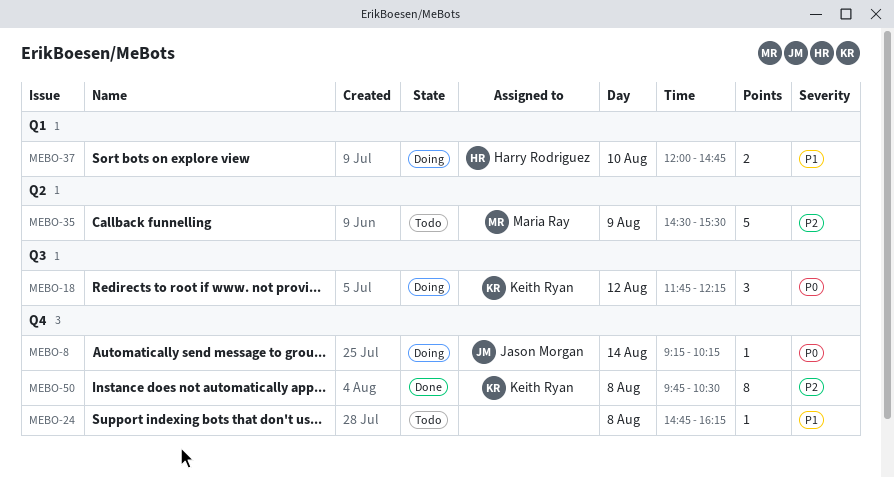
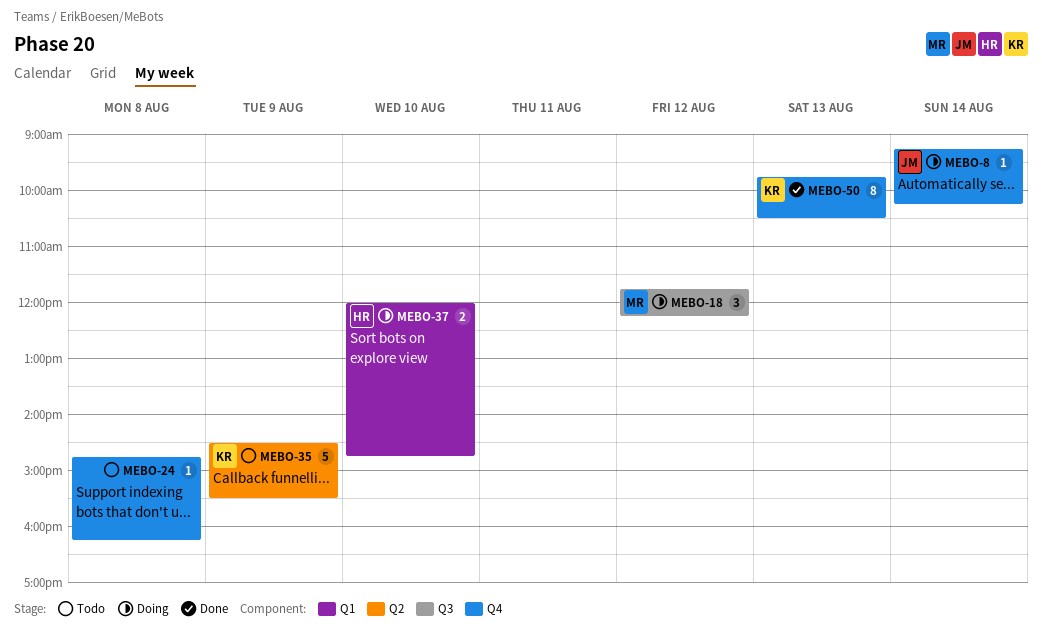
MEBO-18, owner: Keith Ryan -> Maria Ray
MEBO-35, owner: Maria Ray -> Keith Ryan
MEBO-50, day: Aug 8 -> Aug 13

